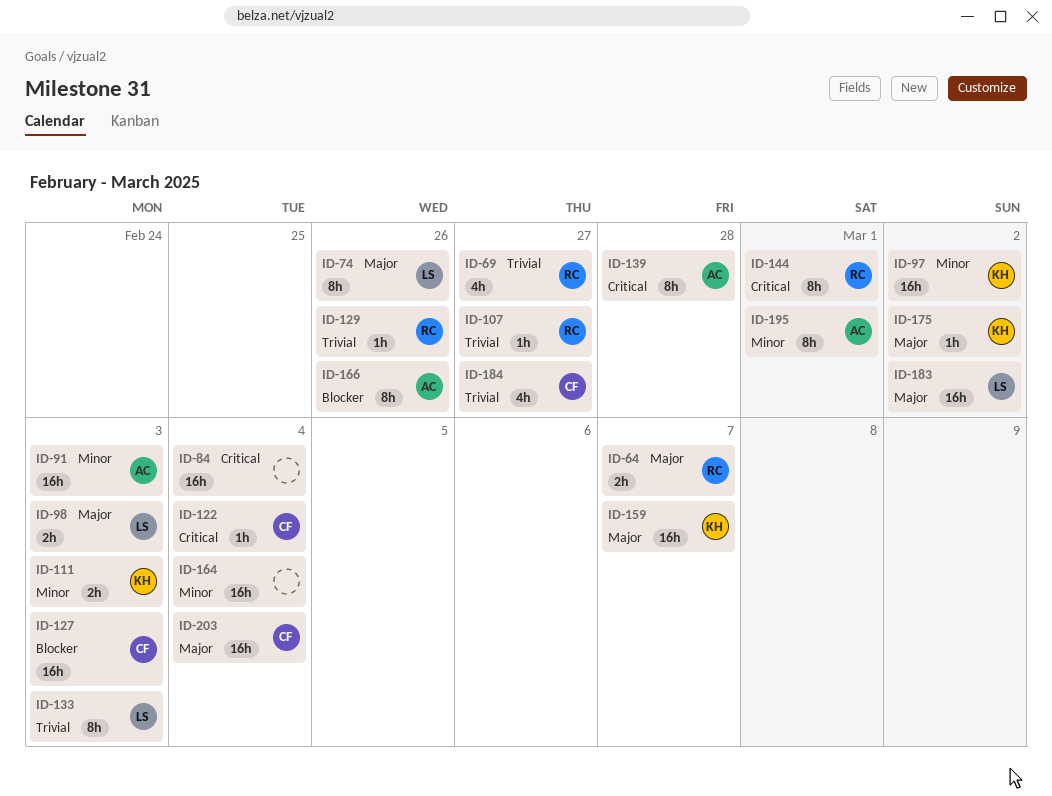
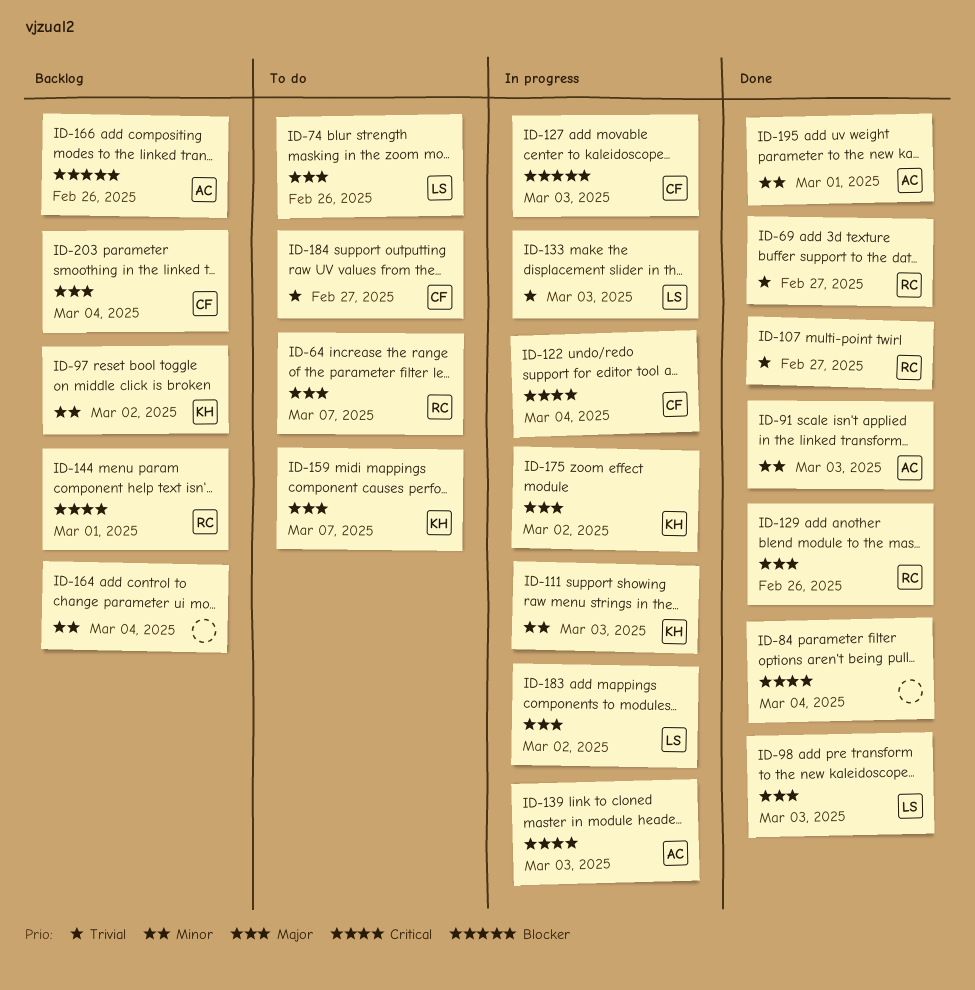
ID-129, priority: Trivial -> Major
ID-139, due: Feb 28 -> Mar 3

